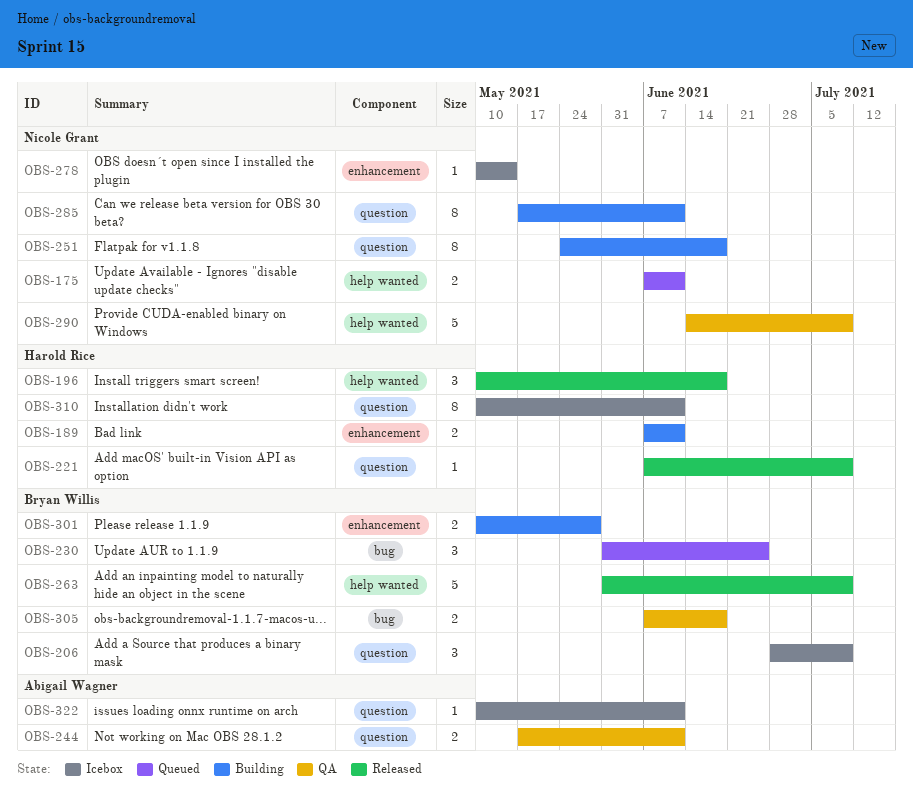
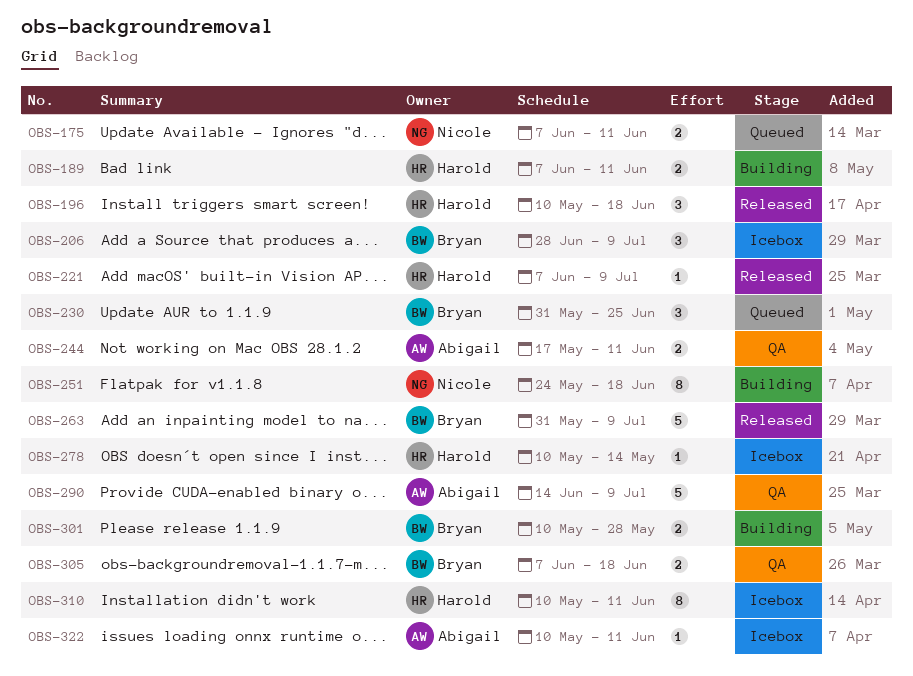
OBS-278, owner: Nicole Grant -> Harold Rice
OBS-285: present -> none
OBS-290, owner: Nicole Grant -> Abigail Wagner

